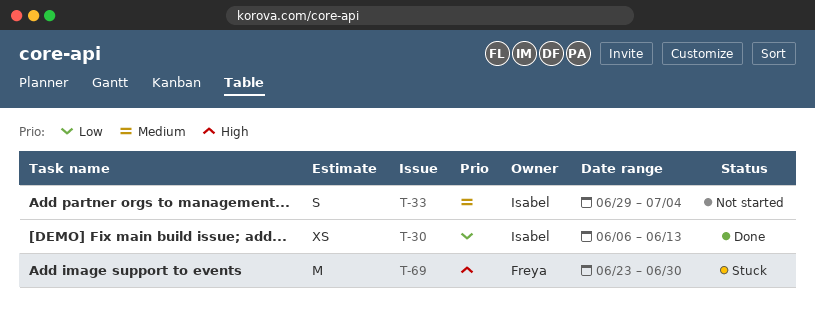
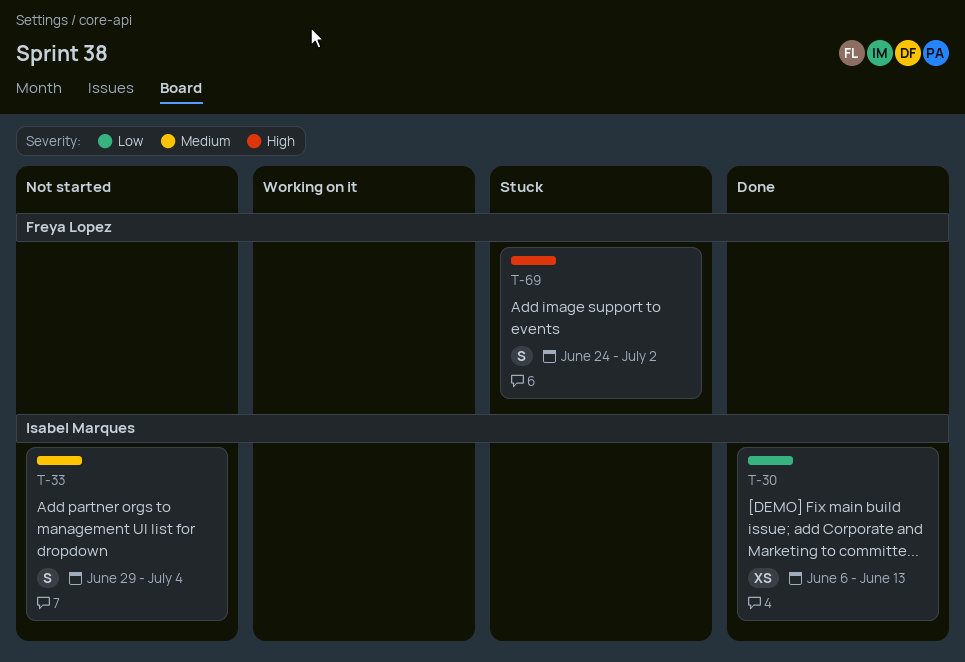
T-69, estimate: M -> S
T-69, start: Jun 23 -> Jun 24
T-69, due: Jun 30 -> Jul 2

